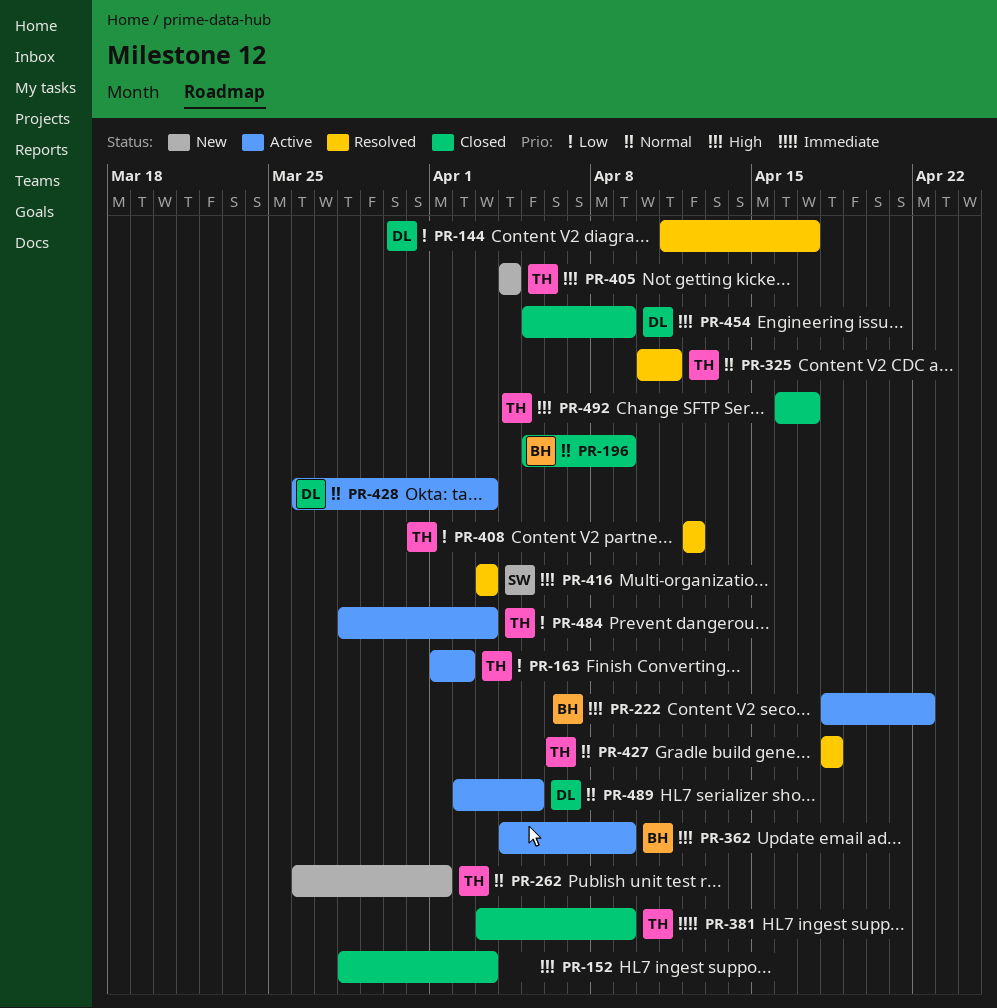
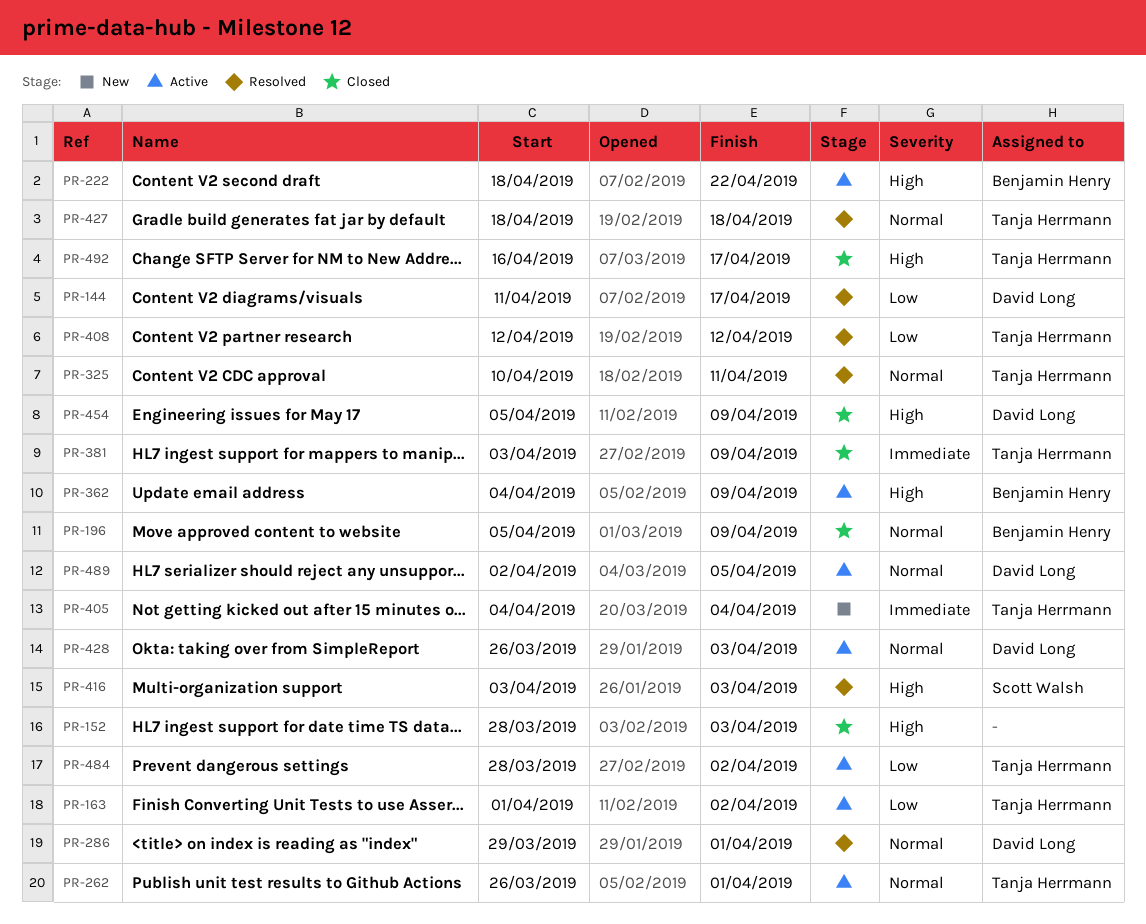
PR-262, status: New -> Active
PR-286: none -> present
PR-405, priority: High -> Immediate
PR-484, due: Apr 3 -> Apr 2

